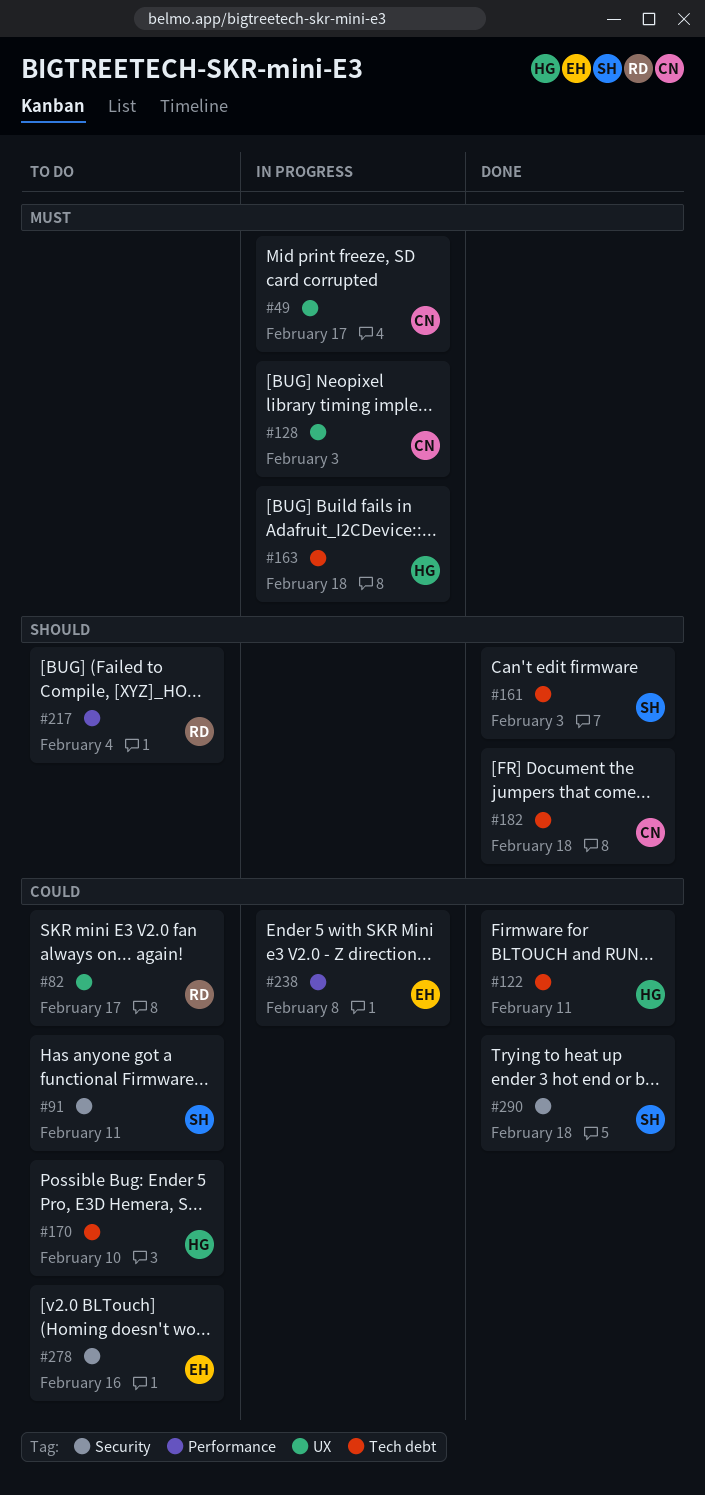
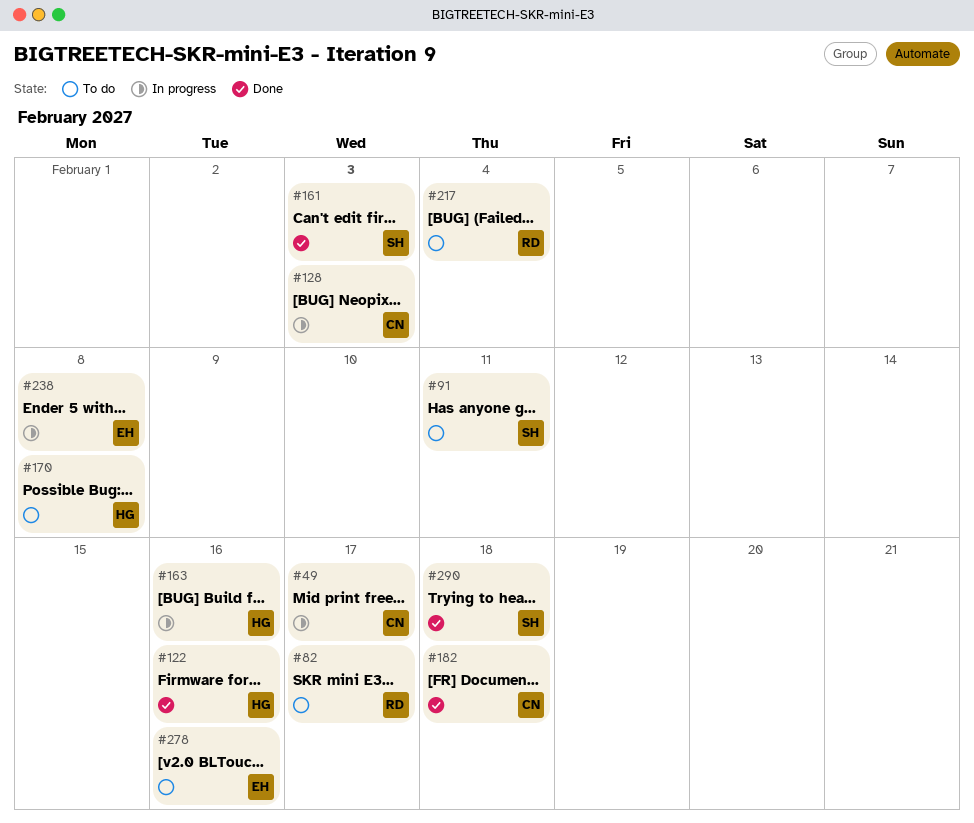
#122, due: Feb 11 -> Feb 16
#163, due: Feb 18 -> Feb 16
#170, due: Feb 10 -> Feb 8

